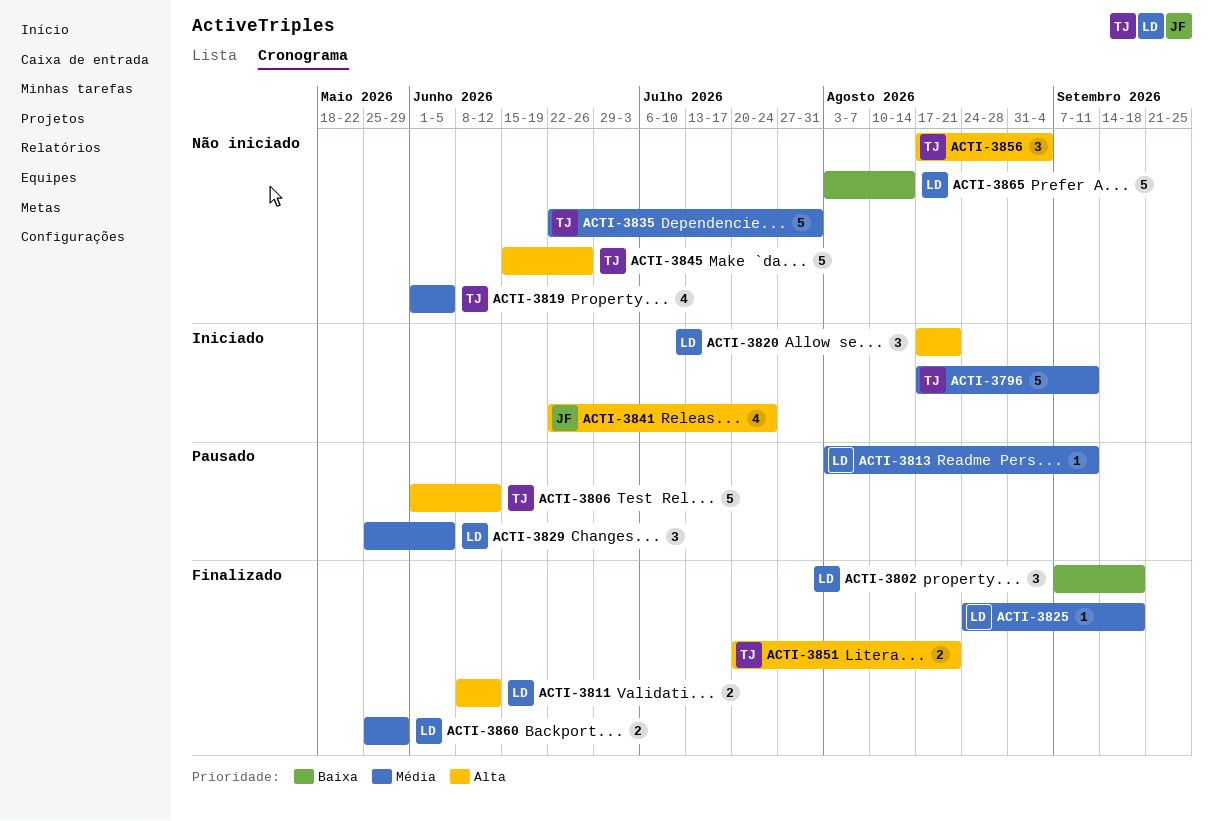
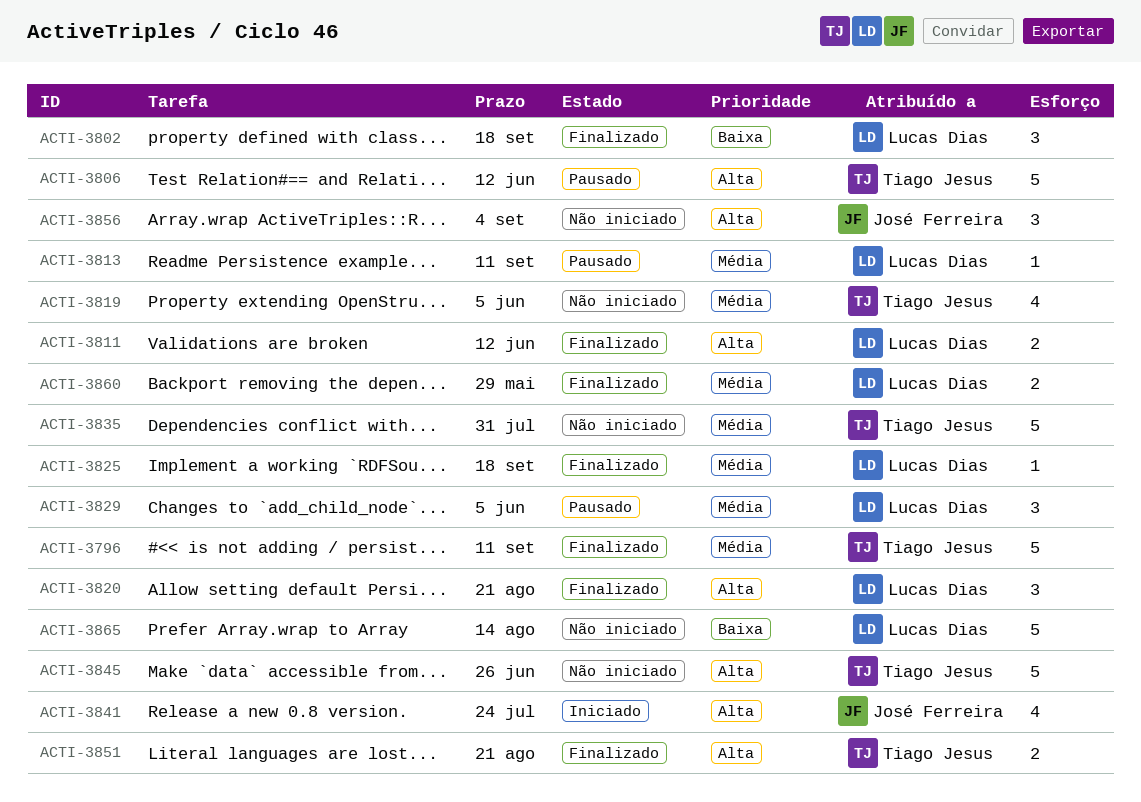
ACTI-3796, status: Iniciado -> Finalizado
ACTI-3820, status: Iniciado -> Finalizado
ACTI-3856, owner: Tiago Jesus -> José Ferreira

